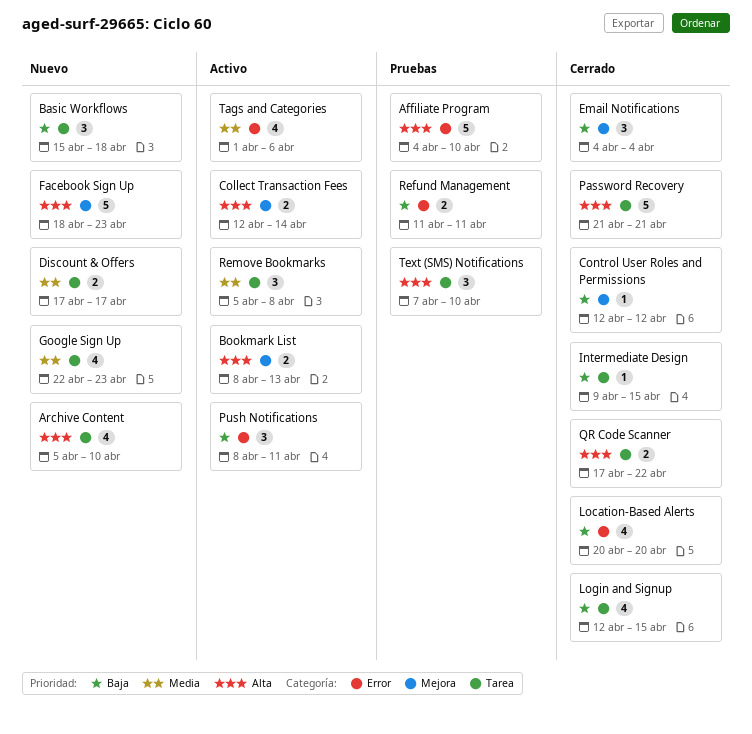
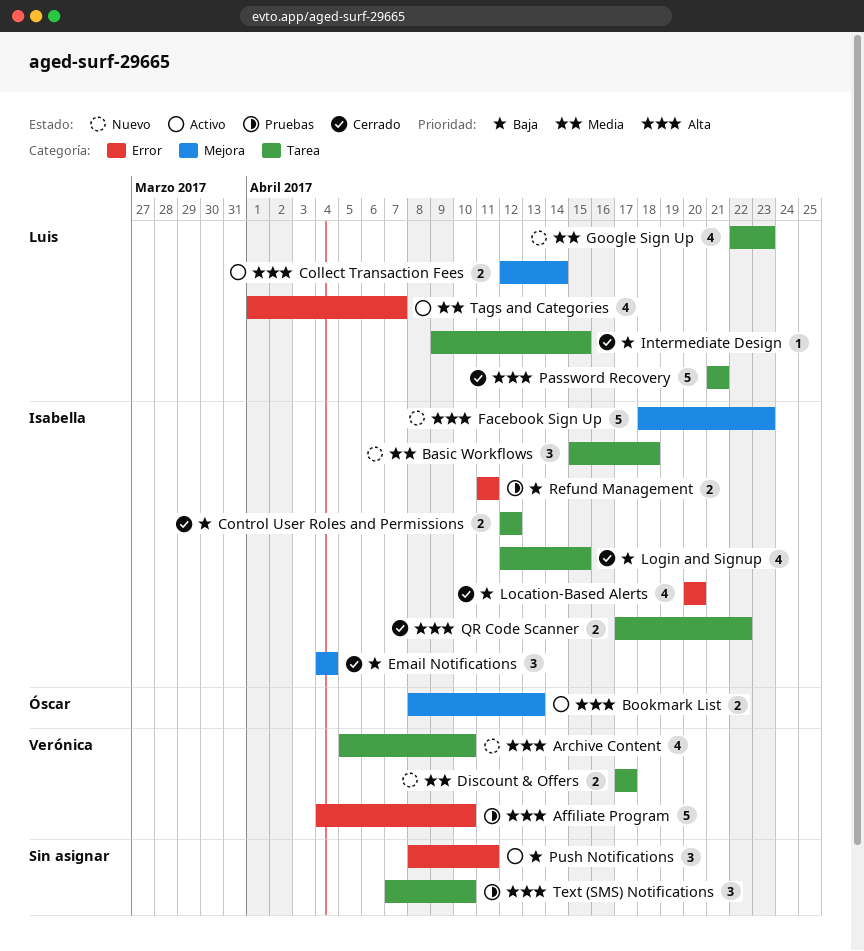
Basic Workflows, priority: Baja -> Media
Control User Roles and Permissions, label: Mejora -> Tarea
Control User Roles and Permissions, estimate: 1 -> 2
Remove Bookmarks: present -> none
Tags and Categories, due: Apr 6 -> Apr 7

